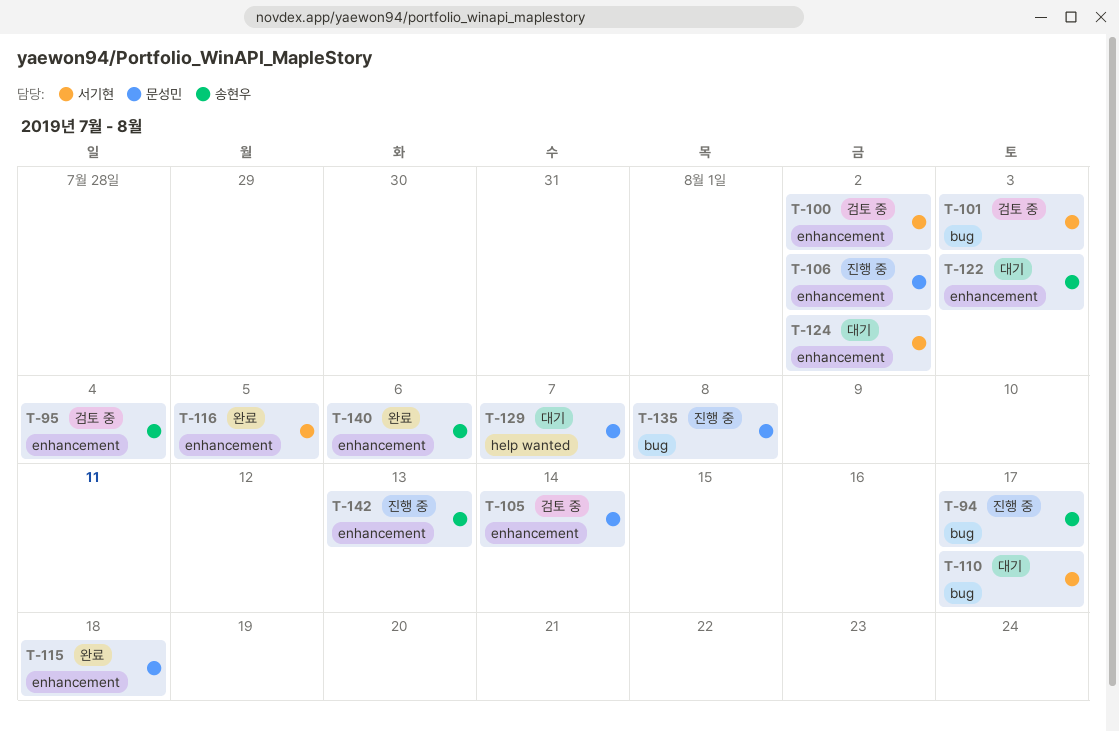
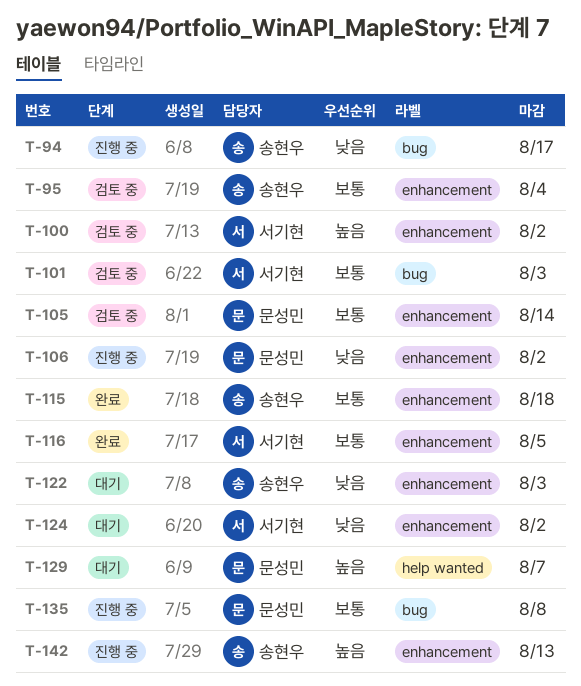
T-110: present -> none
T-115, owner: 문성민 -> 송현우
T-140: present -> none

